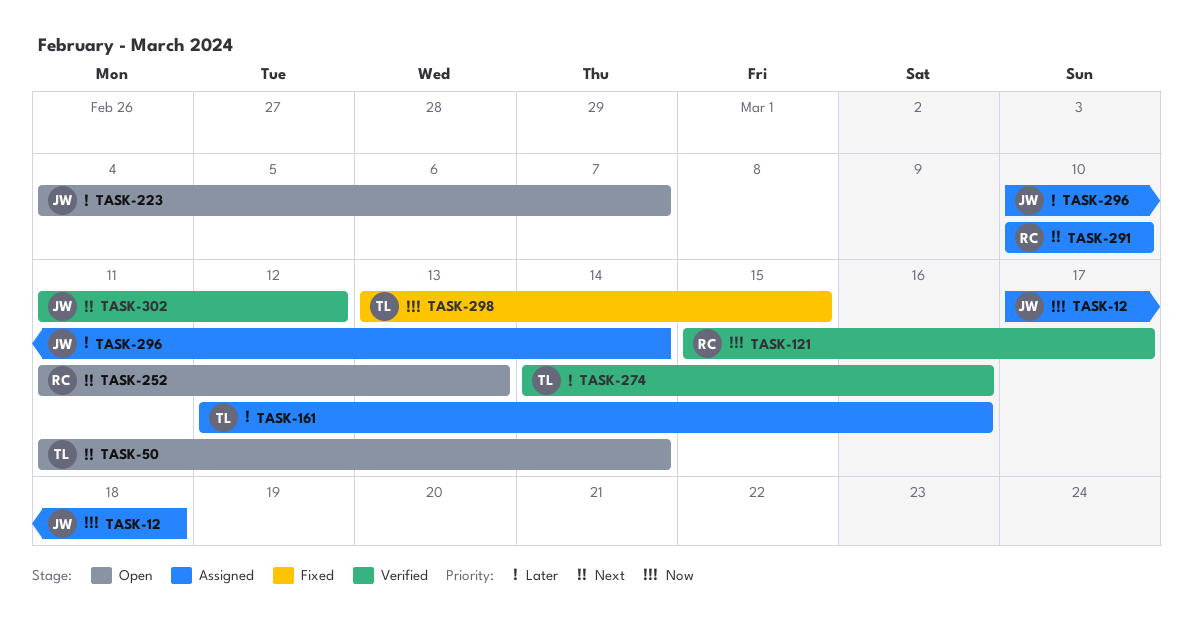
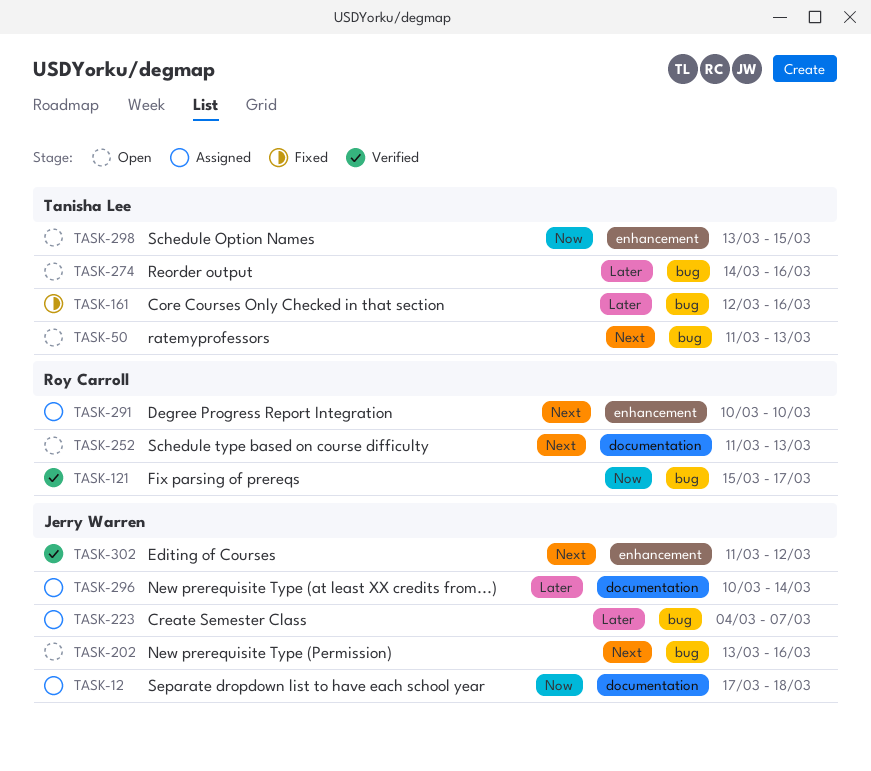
TASK-50, due: Mar 14 -> Mar 13
TASK-161, status: Assigned -> Fixed
TASK-202: none -> present
TASK-223, status: Open -> Assigned
TASK-274, status: Verified -> Open
TASK-298, status: Fixed -> Open

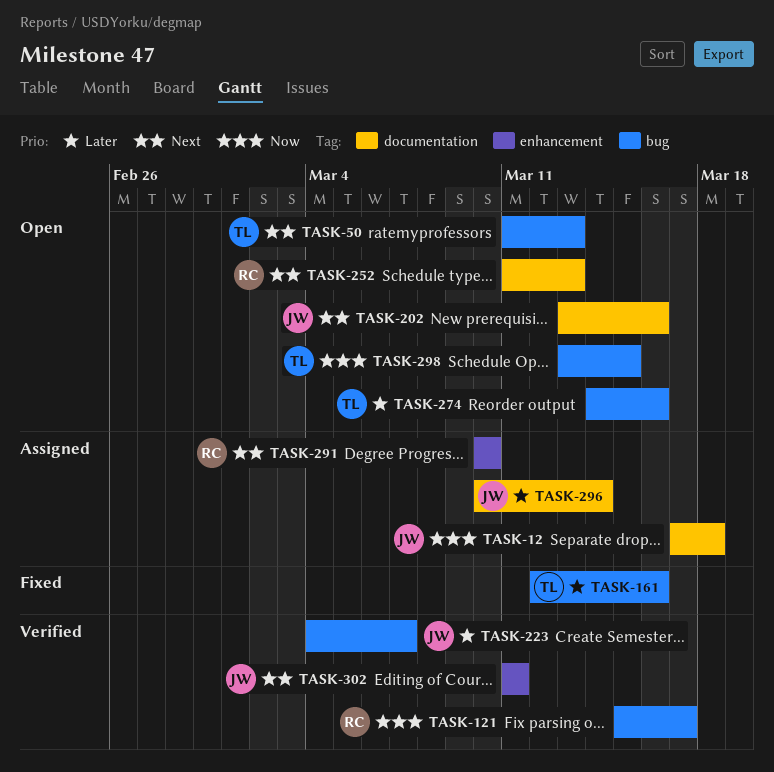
TASK-202, label: bug -> documentation
TASK-223, status: Assigned -> Verified
TASK-298, label: enhancement -> bug
TASK-302, due: Mar 12 -> Mar 11

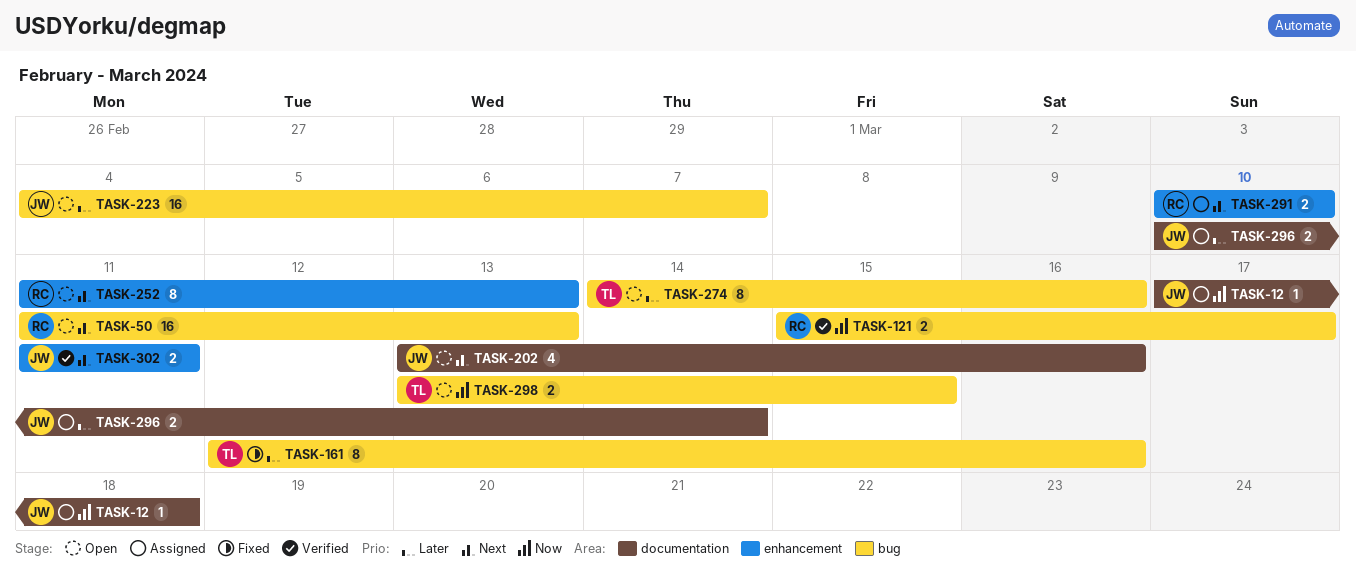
TASK-50, owner: TL -> RC
TASK-223, status: Verified -> Open
TASK-252, label: documentation -> enhancement

